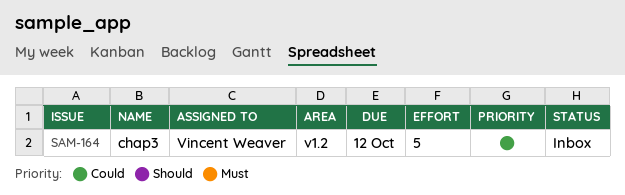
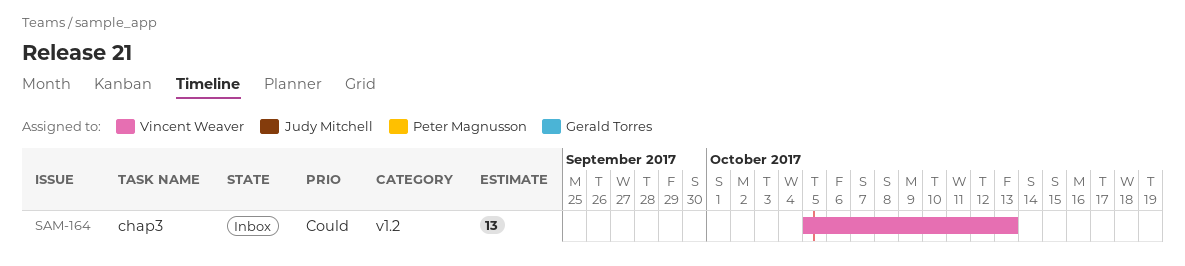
SAM-164, estimate: 5 -> 13
SAM-164, due: Oct 12 -> Oct 13

